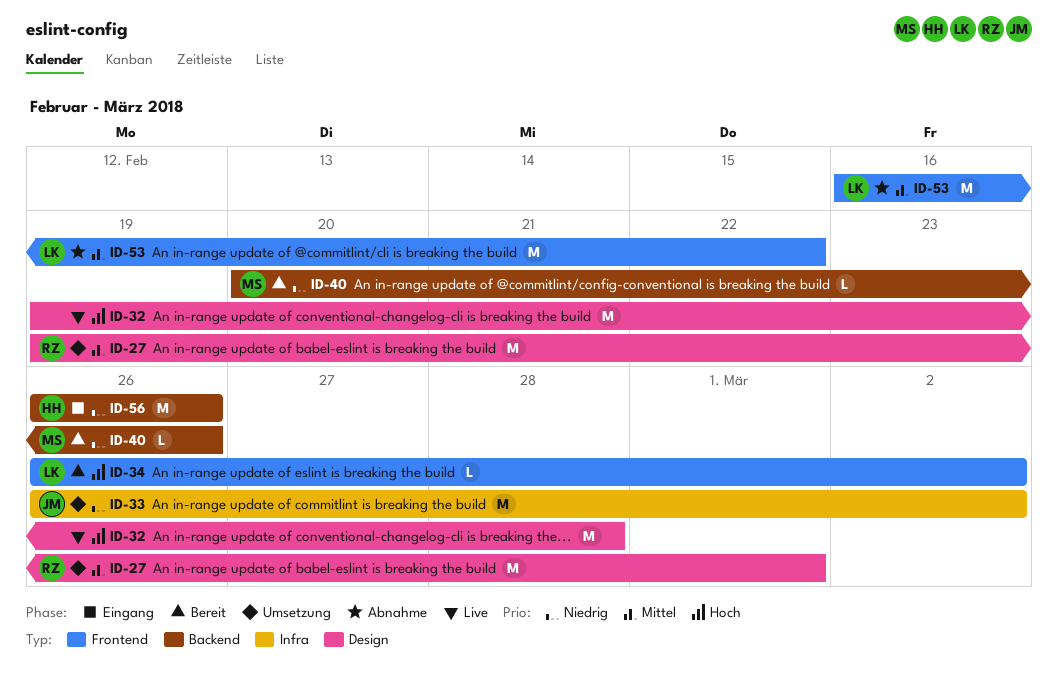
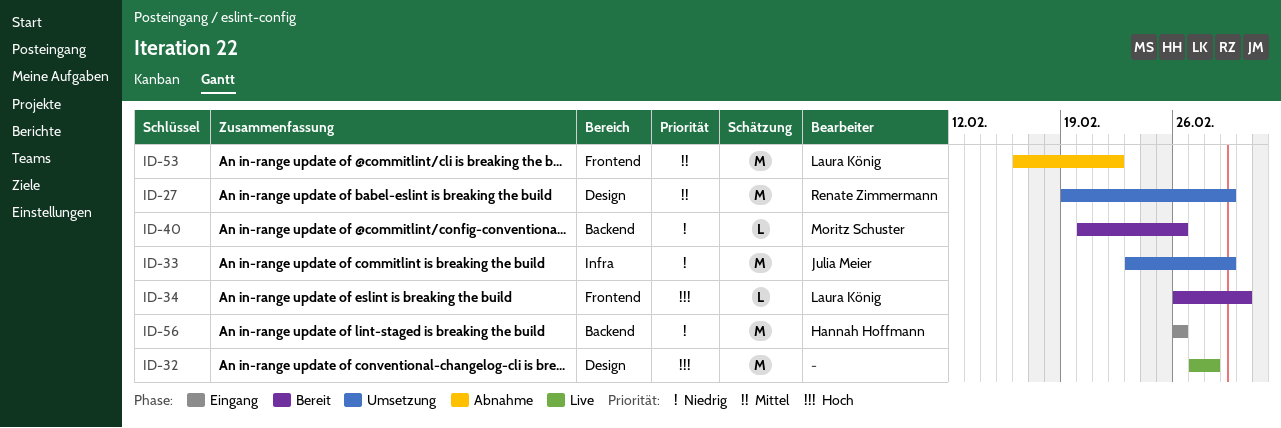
ID-32, start: Feb 19 -> Feb 27
ID-33, start: Feb 26 -> Feb 23
ID-33, due: Mar 2 -> Mar 1

